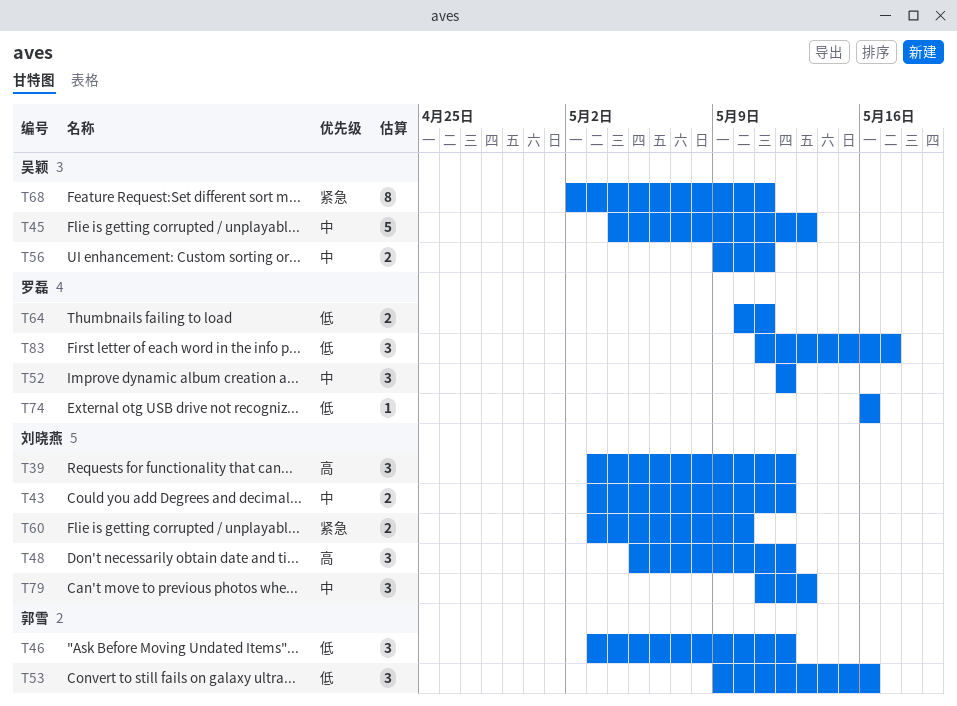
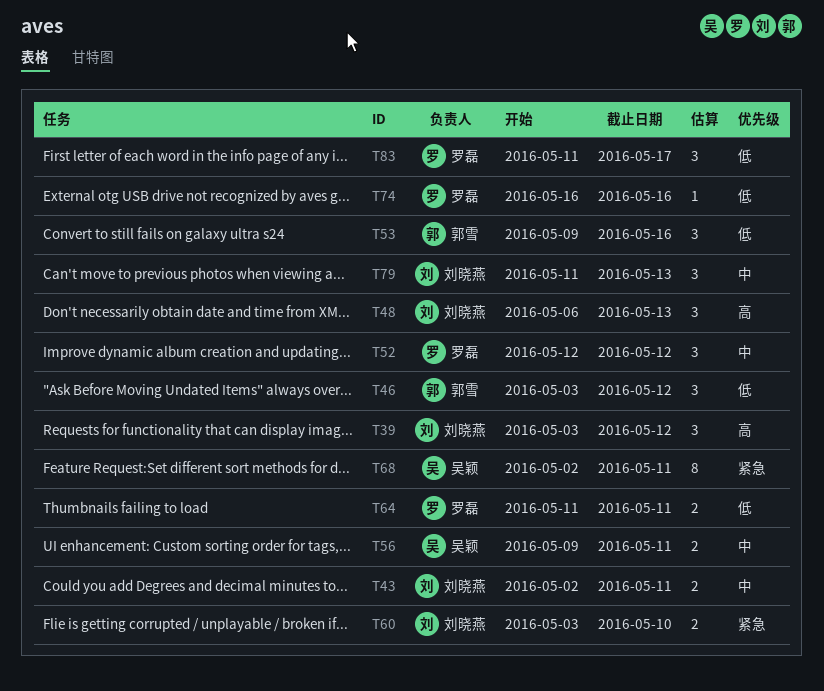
T43, start: May 3 -> May 2
T43, due: May 12 -> May 11
T45: present -> none
T48, start: May 5 -> May 6
T48, due: May 12 -> May 13
T64, start: May 10 -> May 11

